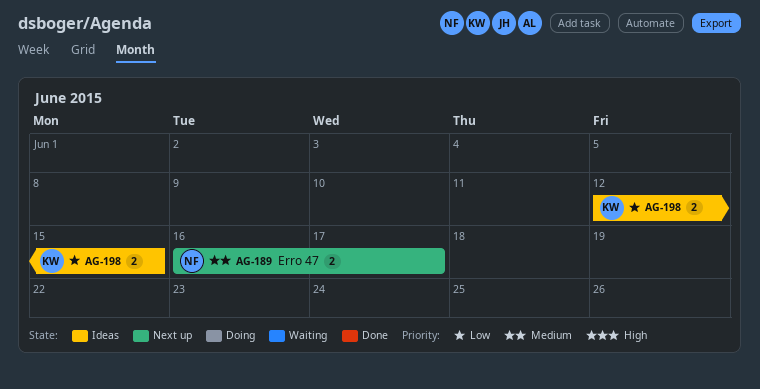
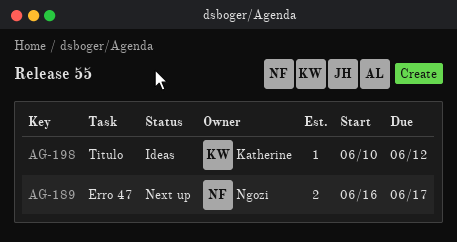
AG-198, estimate: 2 -> 1
AG-198, start: Jun 12 -> Jun 10
AG-198, due: Jun 15 -> Jun 12

